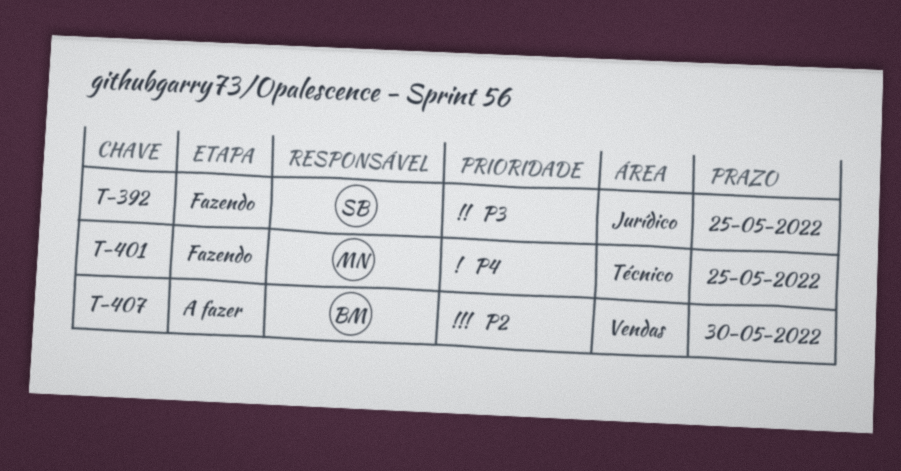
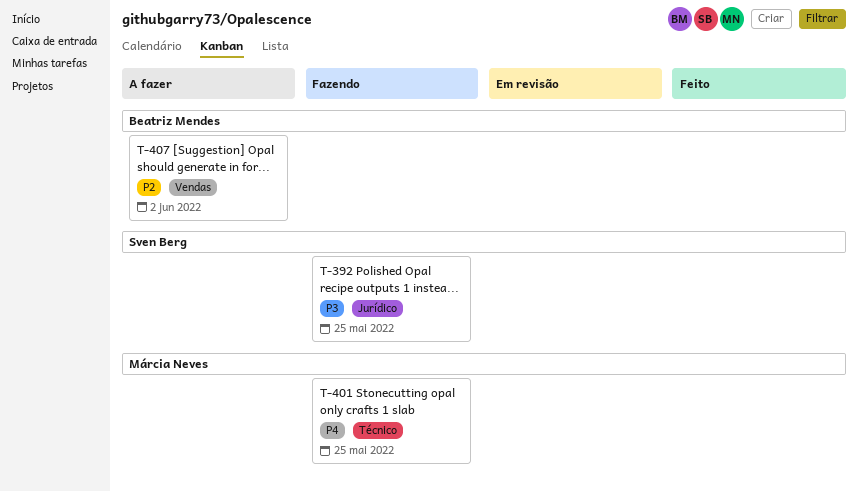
T-407, due: May 30 -> Jun 2

